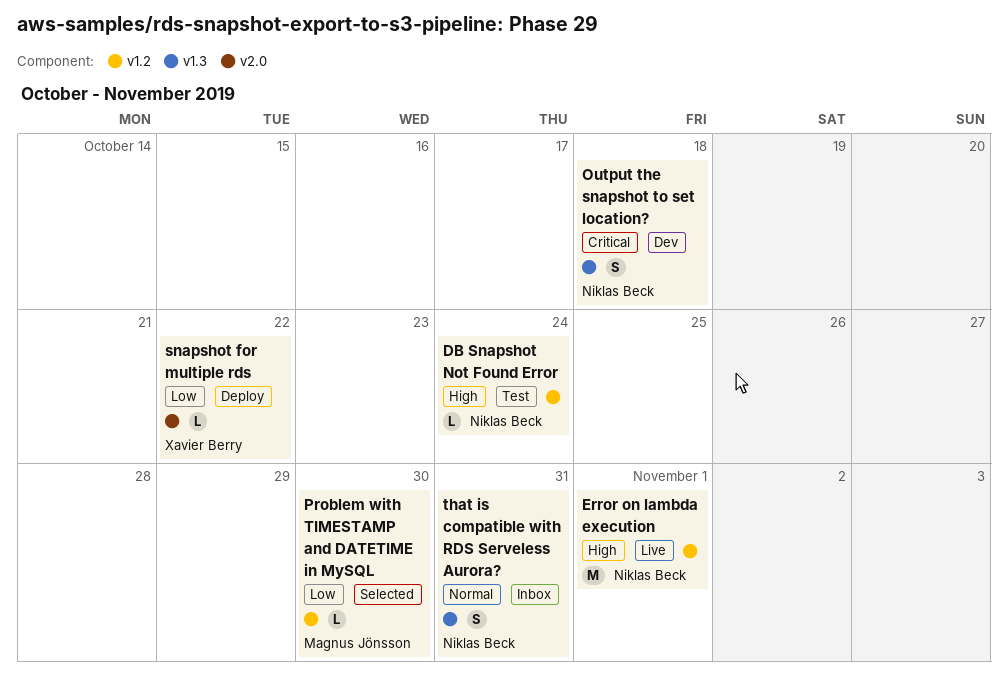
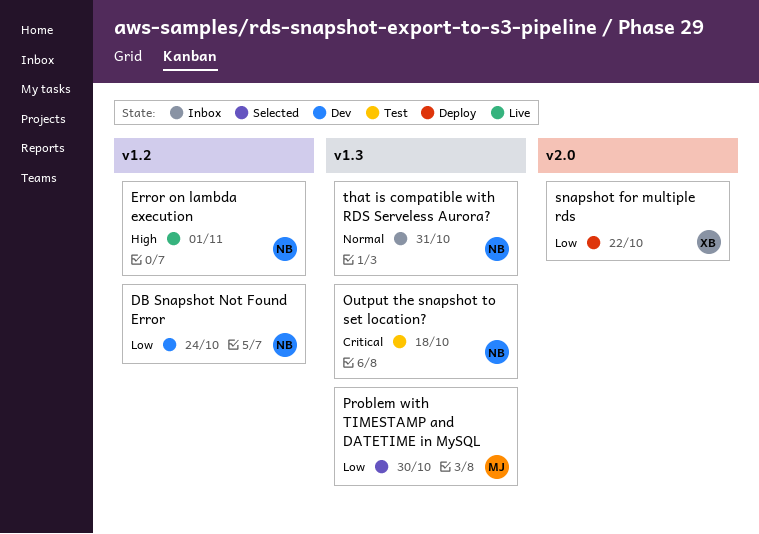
DB Snapshot Not Found Error, status: Test -> Dev
DB Snapshot Not Found Error, priority: High -> Low
Output the snapshot to set location?, status: Dev -> Test
Problem with TIMESTAMP and DATETIME in MySQL, label: v1.2 -> v1.3

